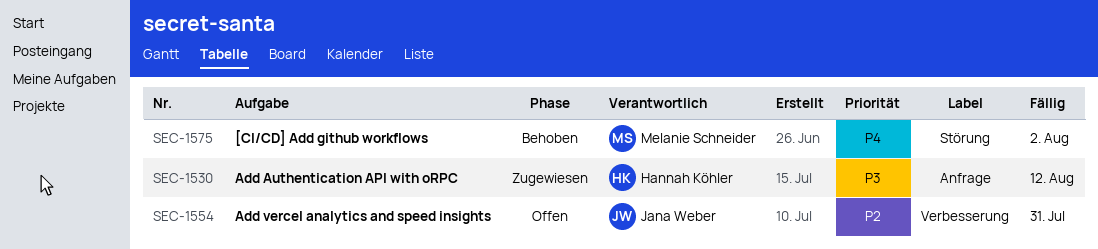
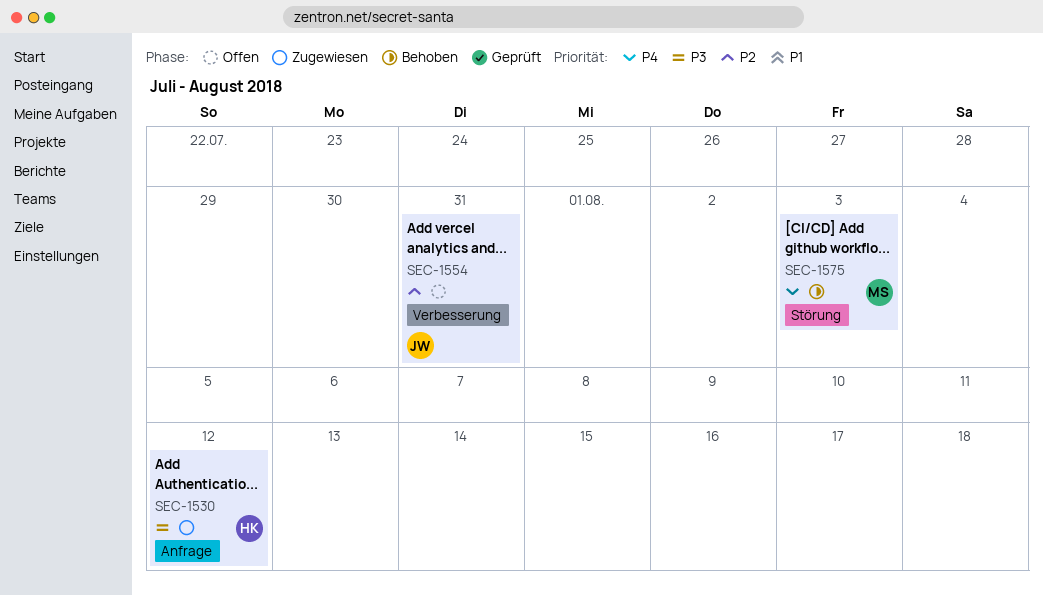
SEC-1575, due: Aug 2 -> Aug 3

